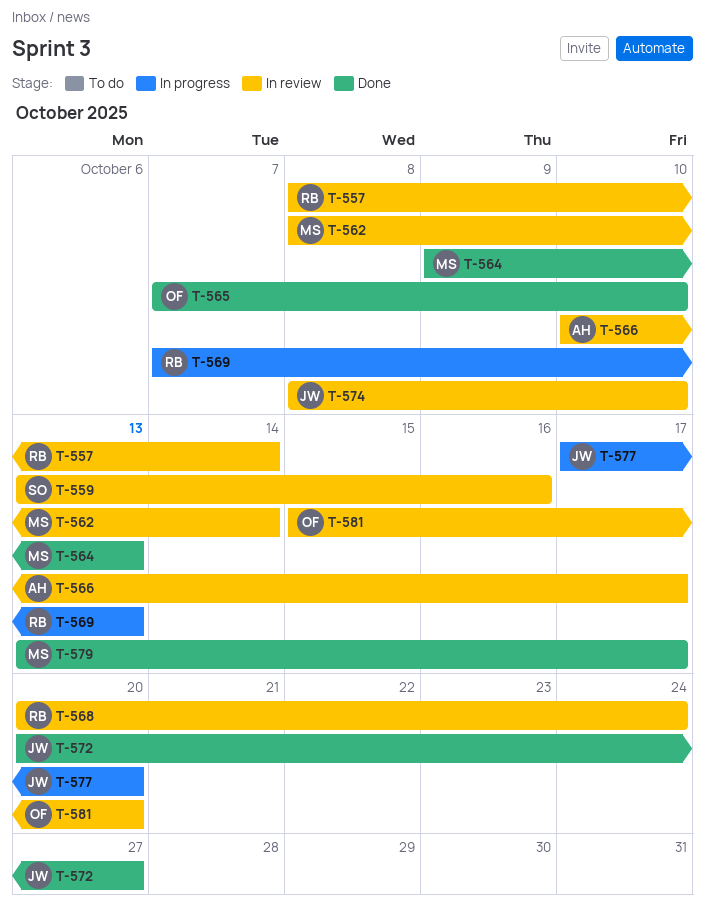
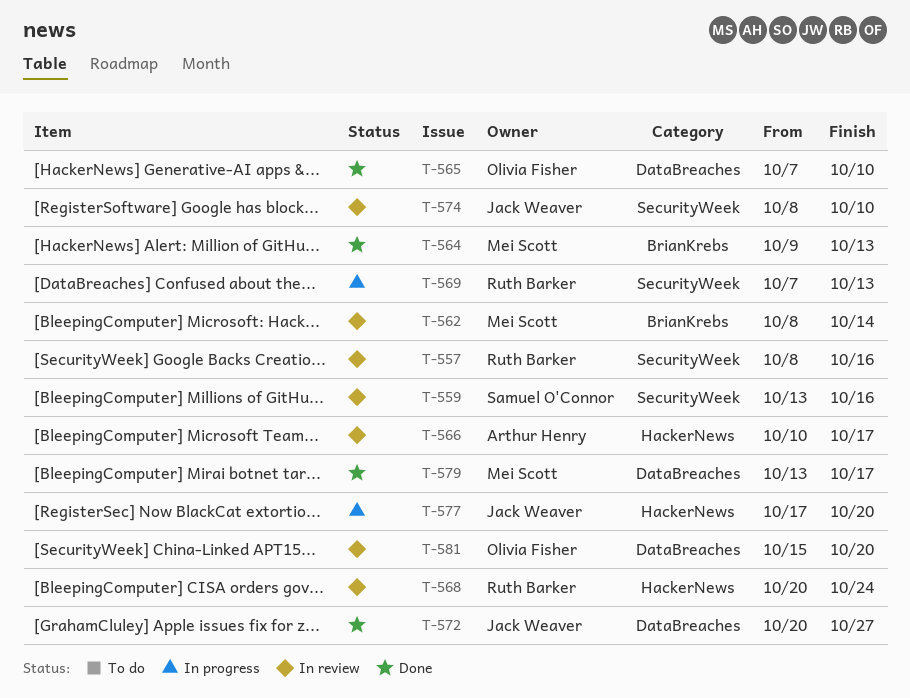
T-557, due: Oct 14 -> Oct 16

